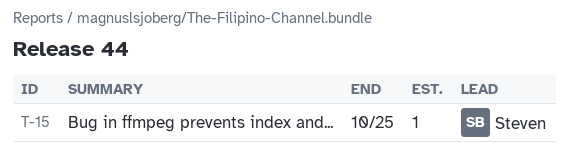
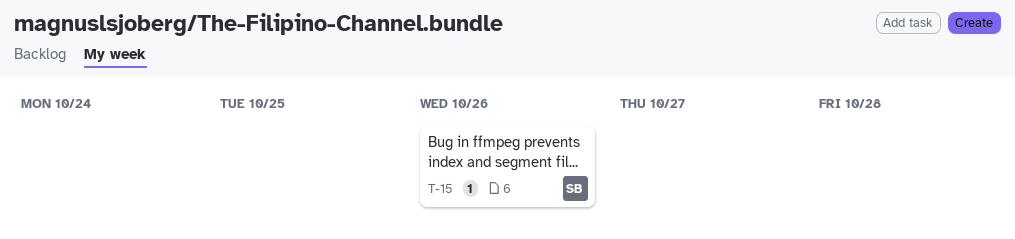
T-15, due: Oct 25 -> Oct 26

